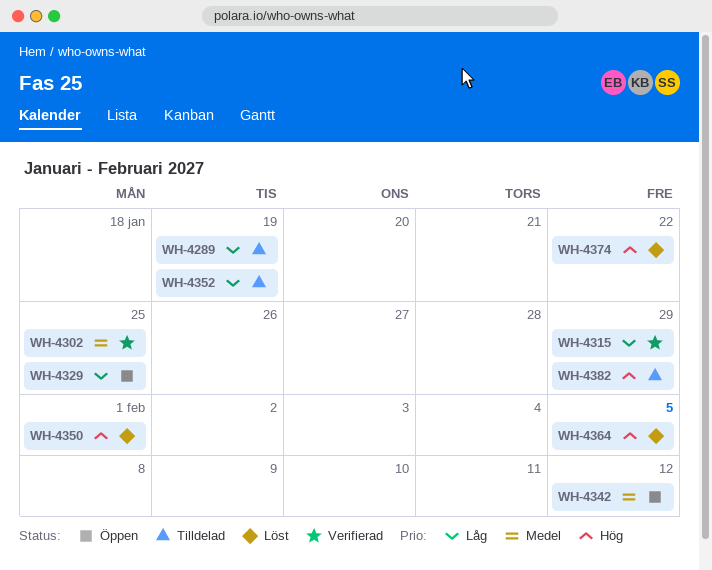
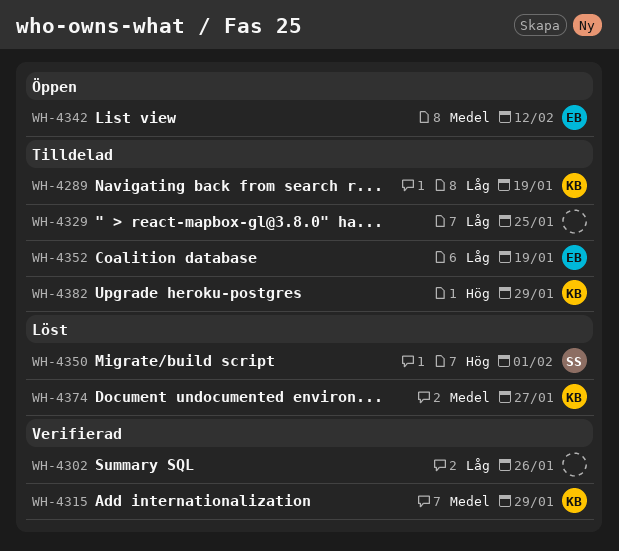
WH-4302, priority: Medel -> Låg
WH-4302, due: Jan 25 -> Jan 26
WH-4315, priority: Låg -> Medel
WH-4329, status: Öppen -> Tilldelad
WH-4364: present -> none
WH-4374, priority: Hög -> Medel
WH-4374, due: Jan 22 -> Jan 27

